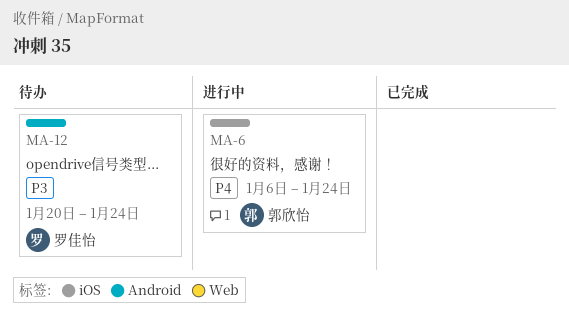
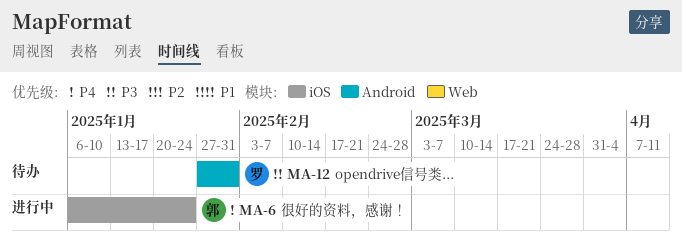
MA-12, start: Jan 20 -> Jan 27
MA-12, due: Jan 24 -> Jan 31

